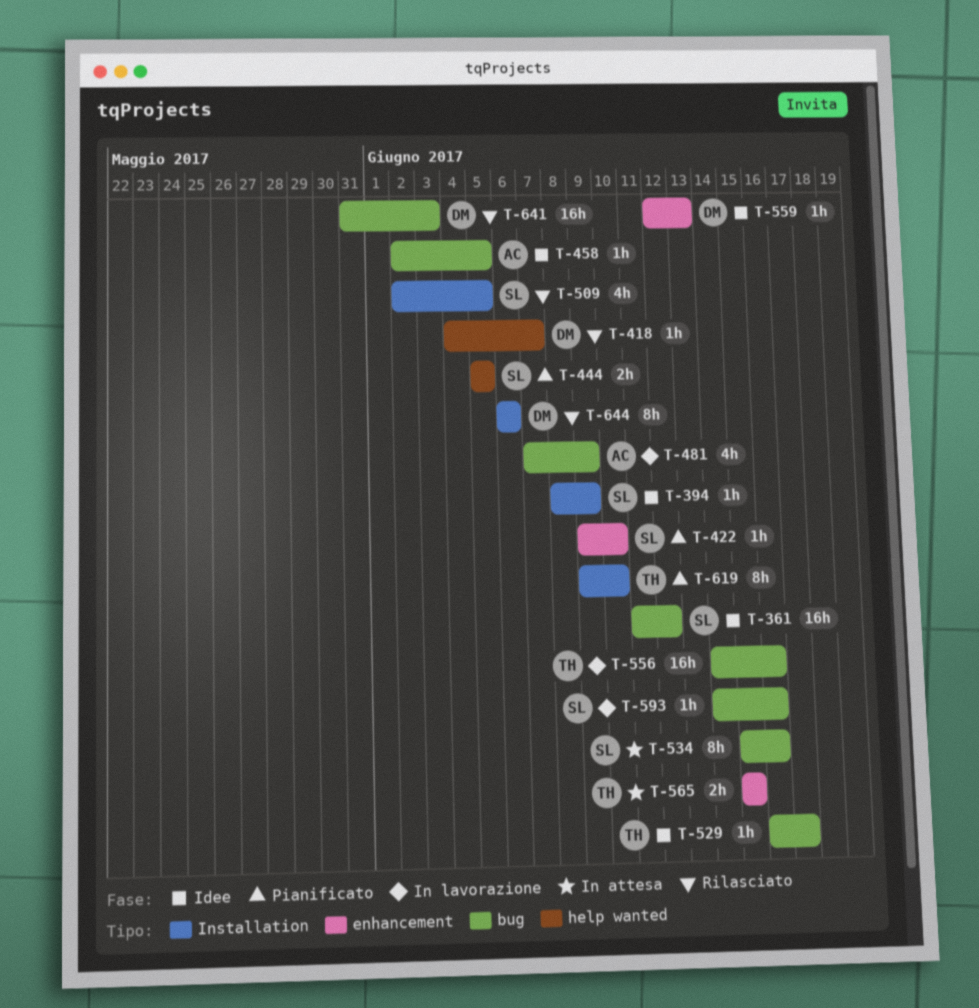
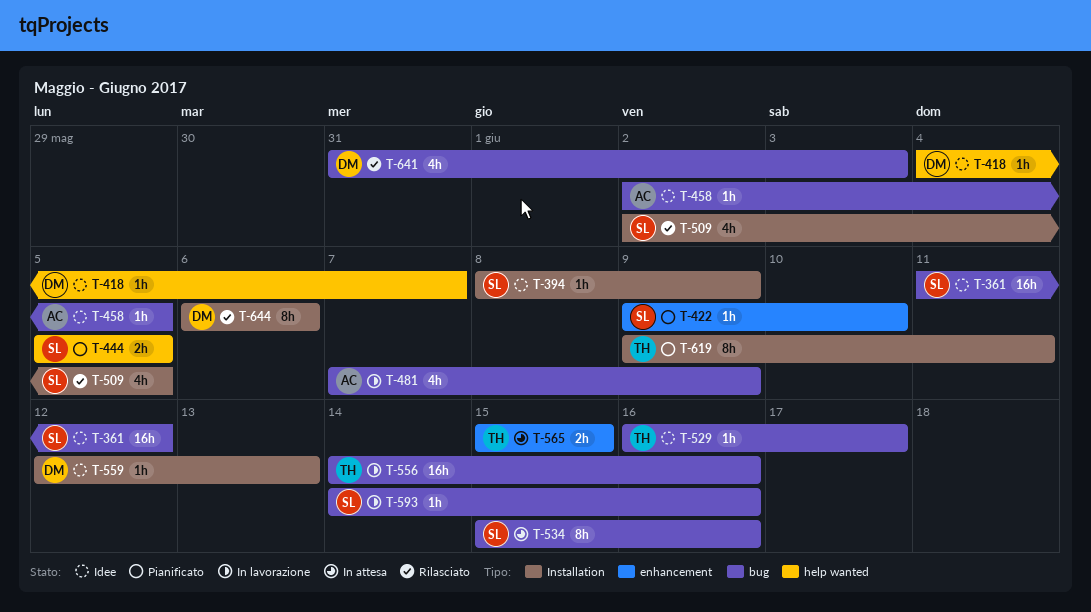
T-418, status: Rilasciato -> Idee
T-559, label: enhancement -> Installation
T-619, due: Jun 10 -> Jun 11
T-641, estimate: 16h -> 4h

